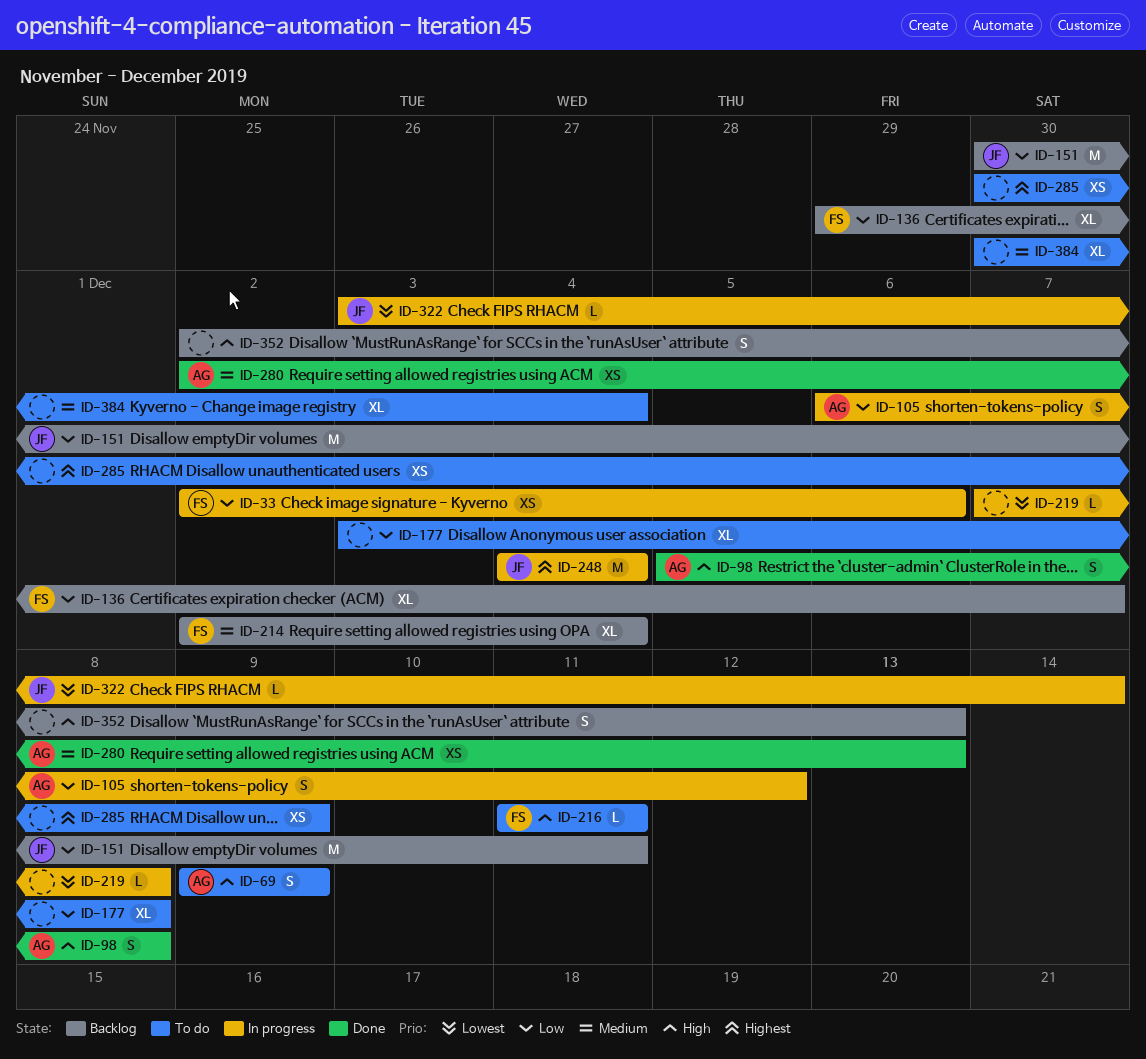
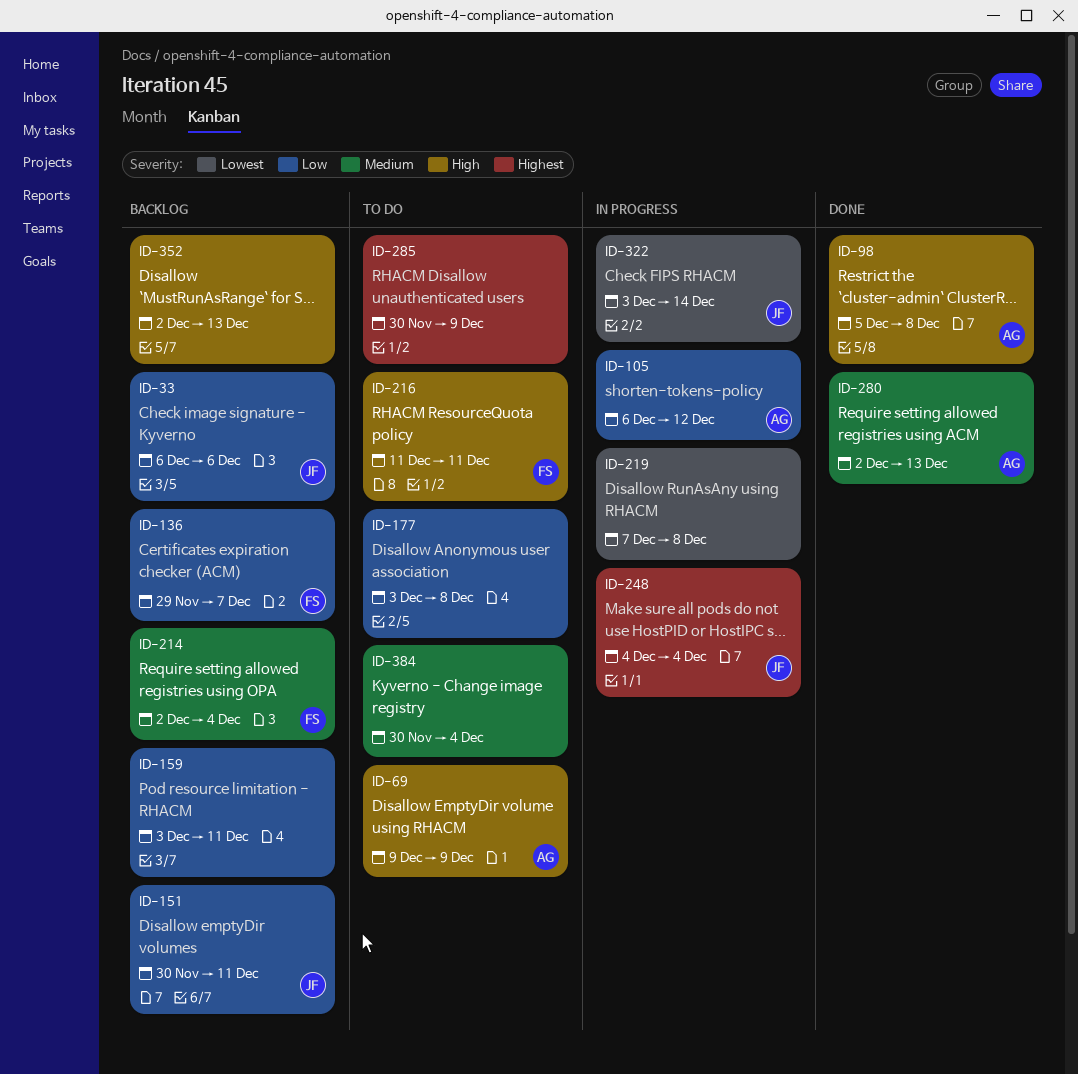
ID-33, status: In progress -> Backlog
ID-33, owner: FS -> JF
ID-33, start: Dec 2 -> Dec 6
ID-159: none -> present

